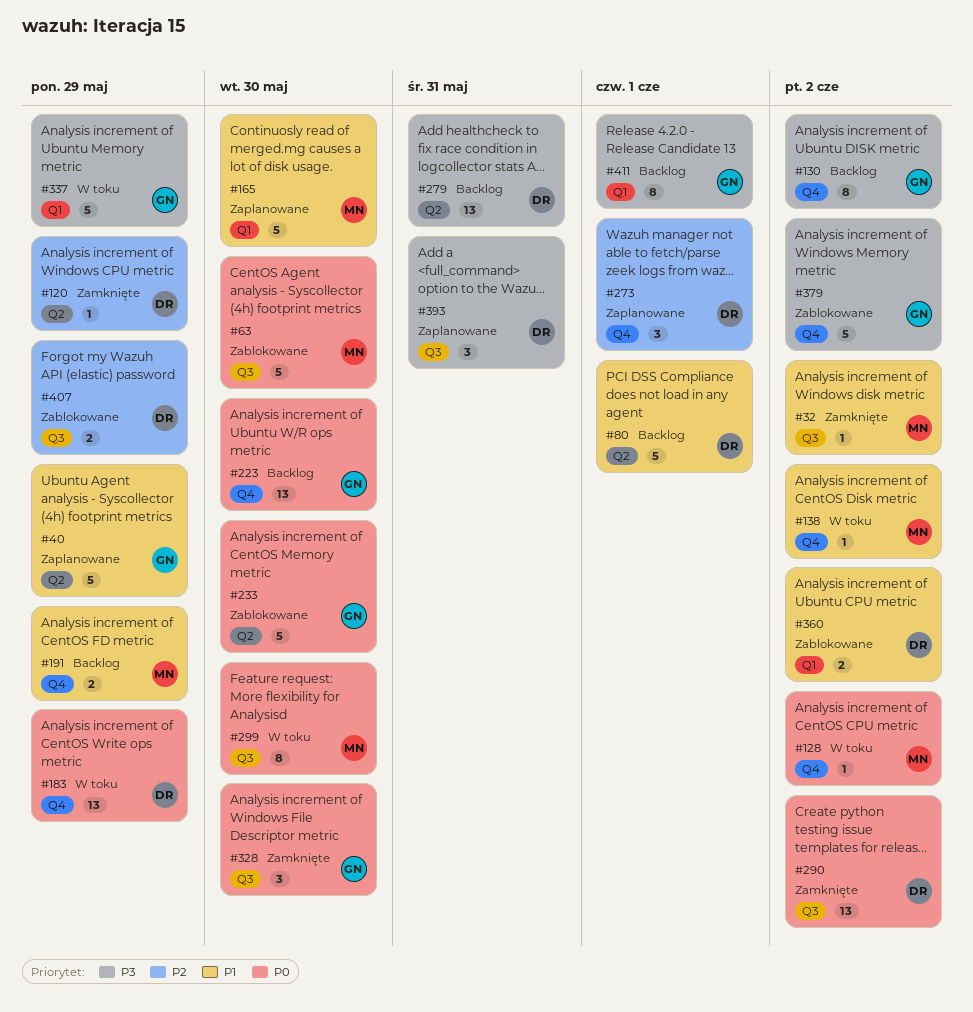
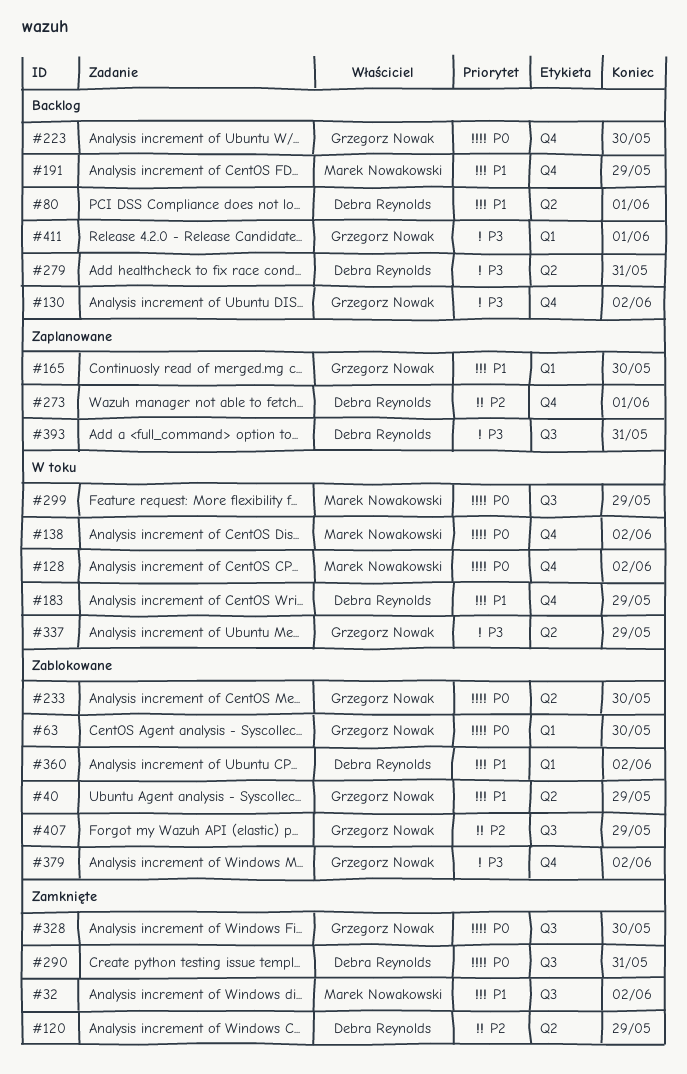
#40, status: Zaplanowane -> Zablokowane
#63, owner: Marek Nowakowski -> Grzegorz Nowak
#63, label: Q3 -> Q1
#138, priority: P1 -> P0
#165, owner: Marek Nowakowski -> Grzegorz Nowak
#183, priority: P0 -> P1
#290, due: Jun 2 -> May 31
#299, due: May 30 -> May 29
#337, label: Q1 -> Q2
#407, owner: Debra Reynolds -> Grzegorz Nowak

